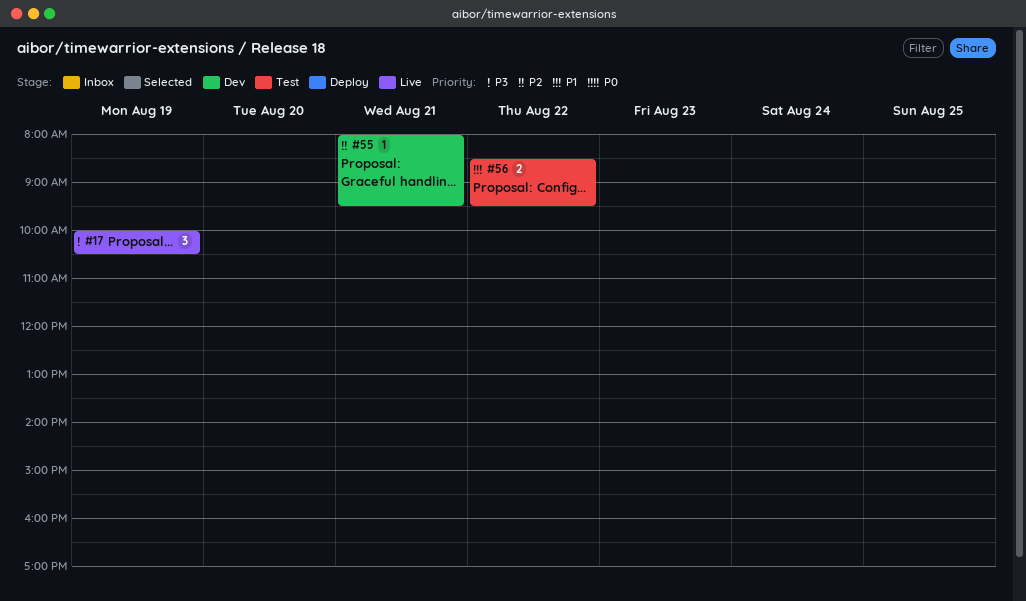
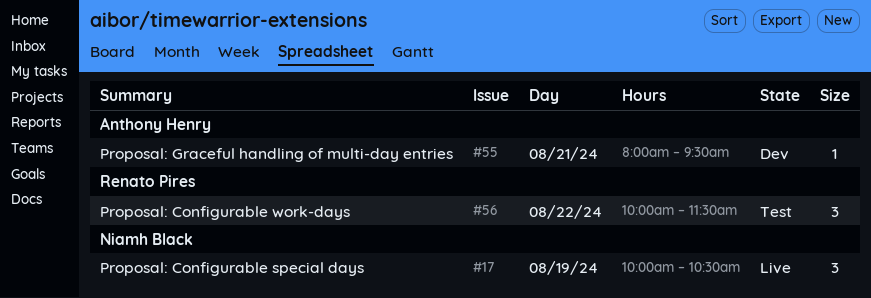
#56, estimate: 2 -> 3
#56, begins: 08:30 -> 10:00
#56, ends: 09:30 -> 11:30

